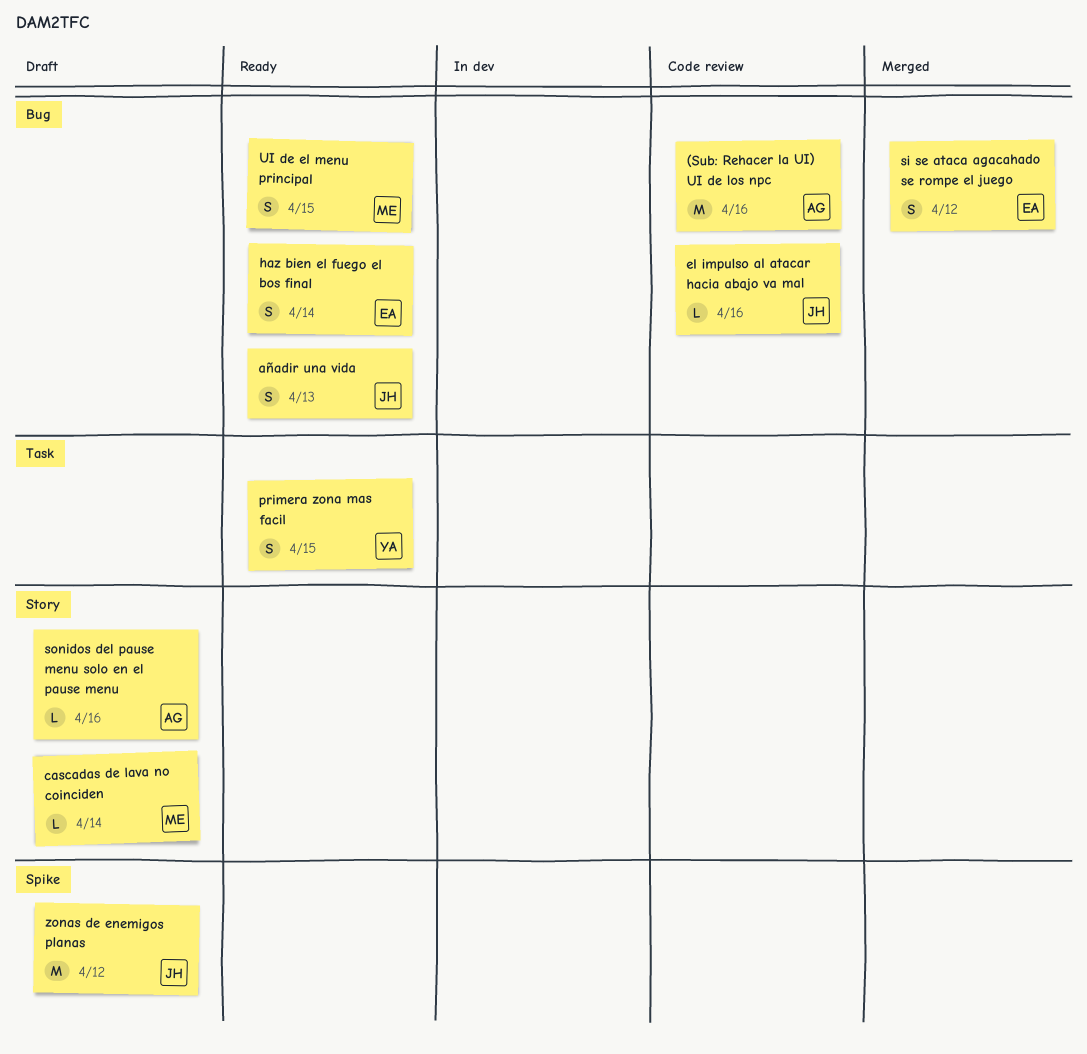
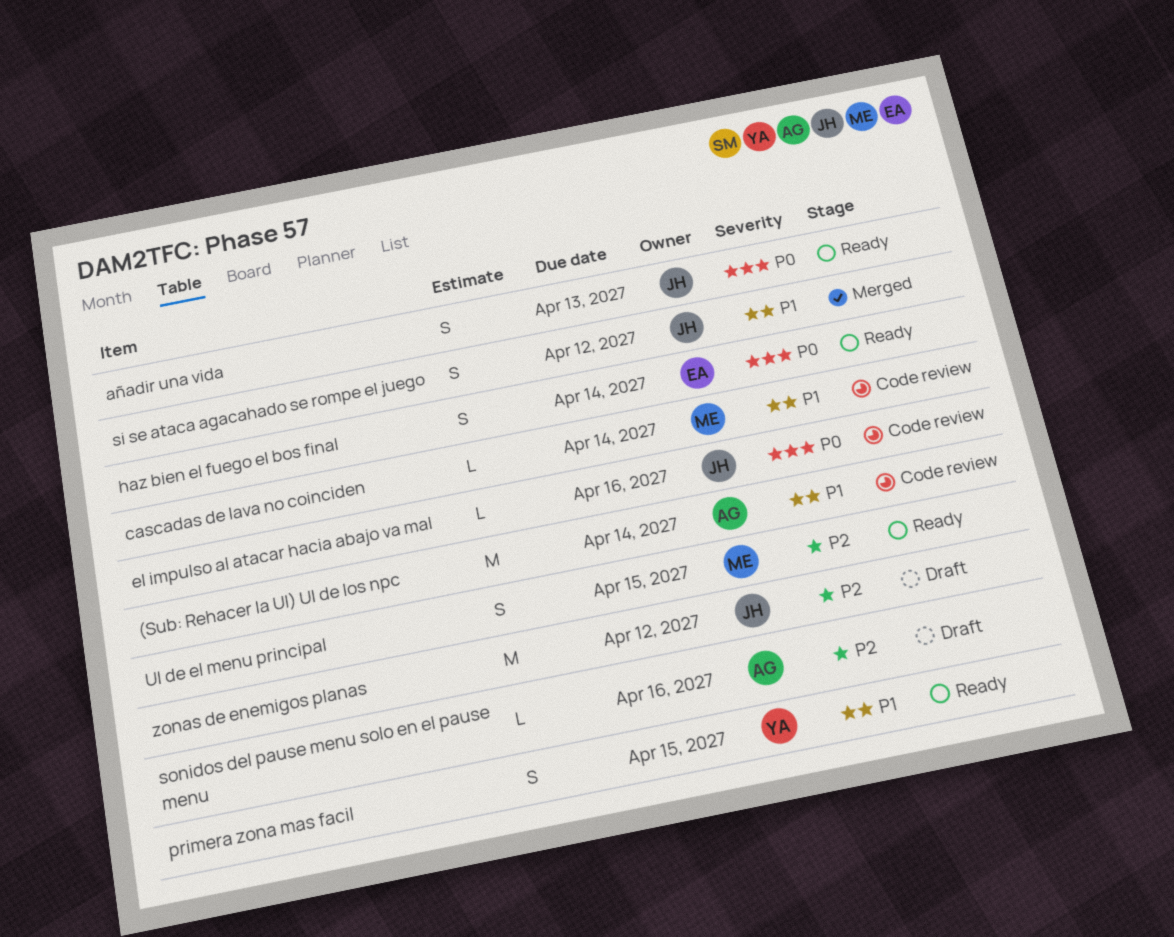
(Sub: Rehacer la UI) UI de los npc, due: Apr 16 -> Apr 14
cascadas de lava no coinciden, status: Draft -> Code review
si se ataca agacahado se rompe el juego, owner: EA -> JH

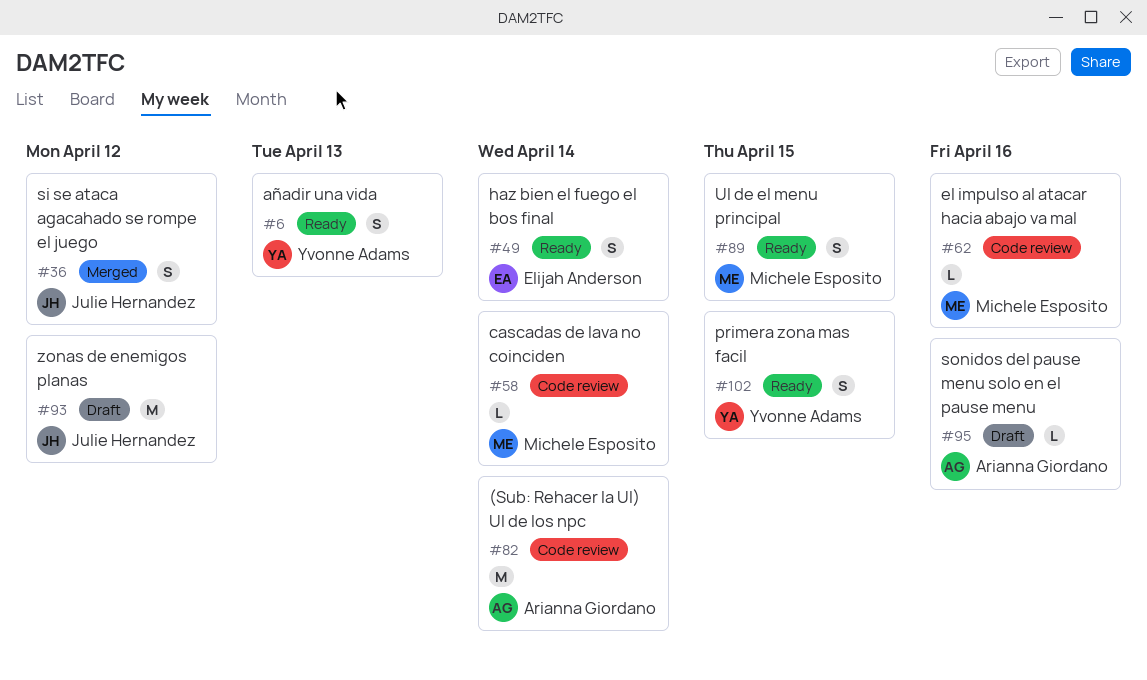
añadir una vida, owner: Julie Hernandez -> Yvonne Adams
el impulso al atacar hacia abajo va mal, owner: Julie Hernandez -> Michele Esposito

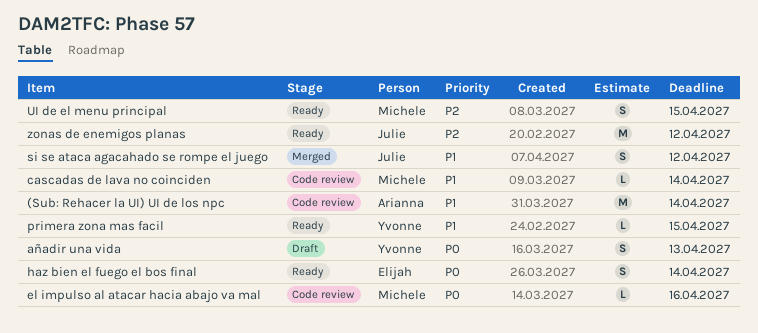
añadir una vida, status: Ready -> Draft
primera zona mas facil, estimate: S -> L
sonidos del pause menu solo en el pause menu: present -> none
zonas de enemigos planas, status: Draft -> Ready

